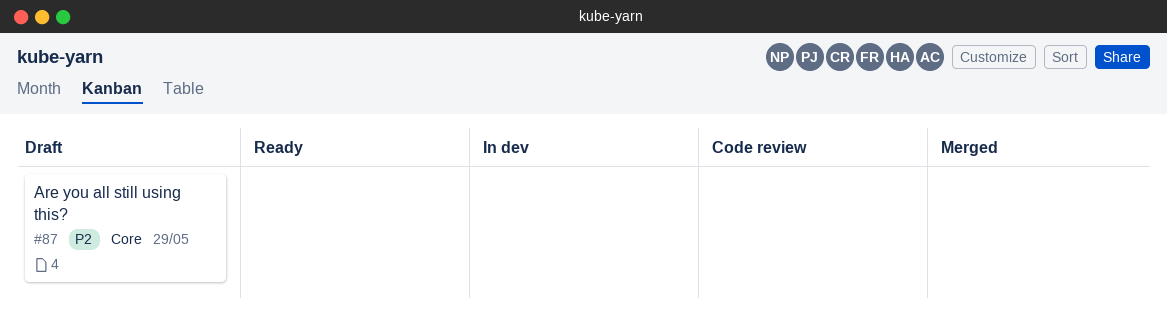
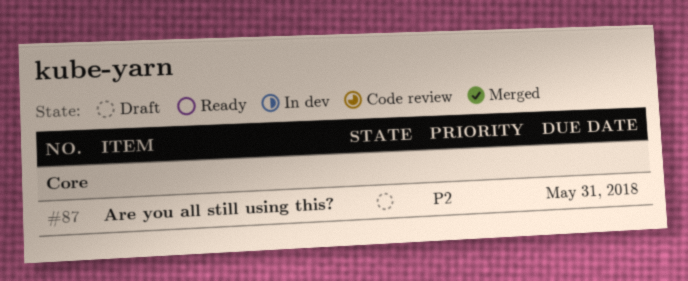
#87, due: May 29 -> May 31

